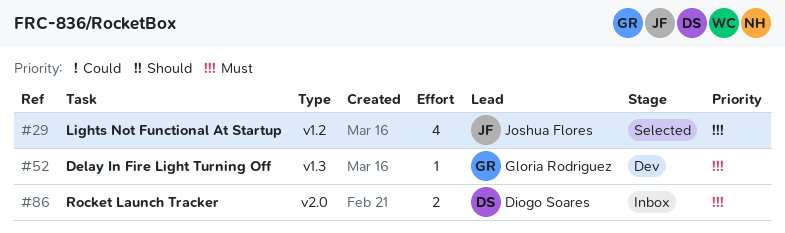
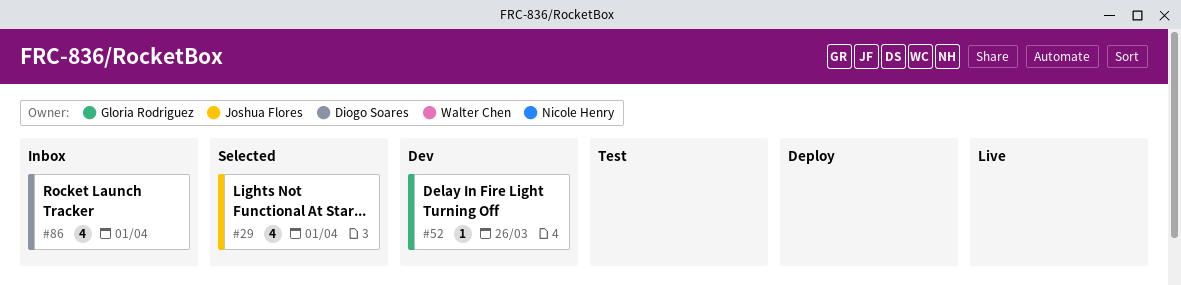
#86, estimate: 2 -> 4

